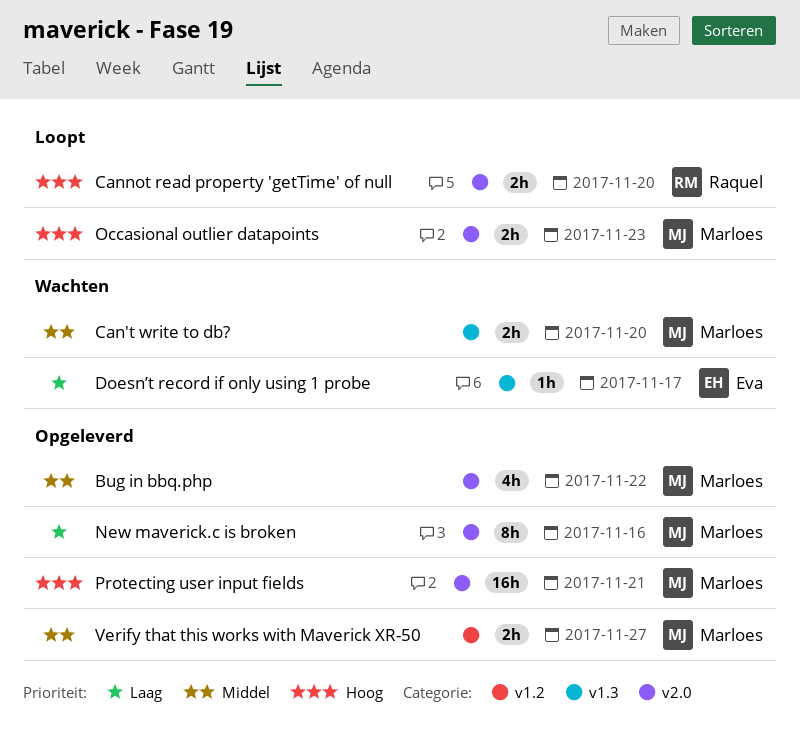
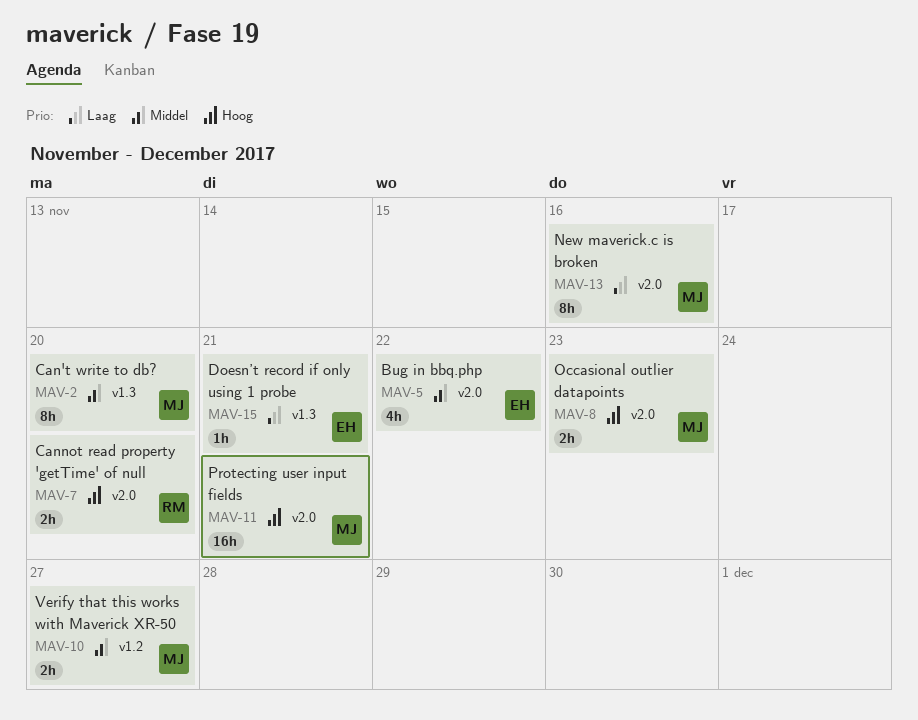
Bug in bbq.php, owner: Marloes -> Eva
Can't write to db?, estimate: 2h -> 8h
Doesn’t record if only using 1 probe, due: Nov 17 -> Nov 21

